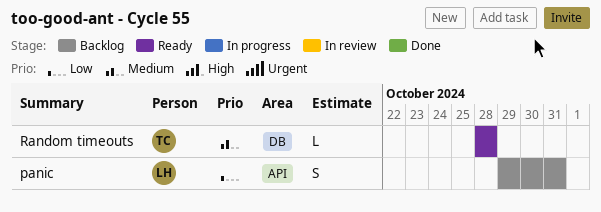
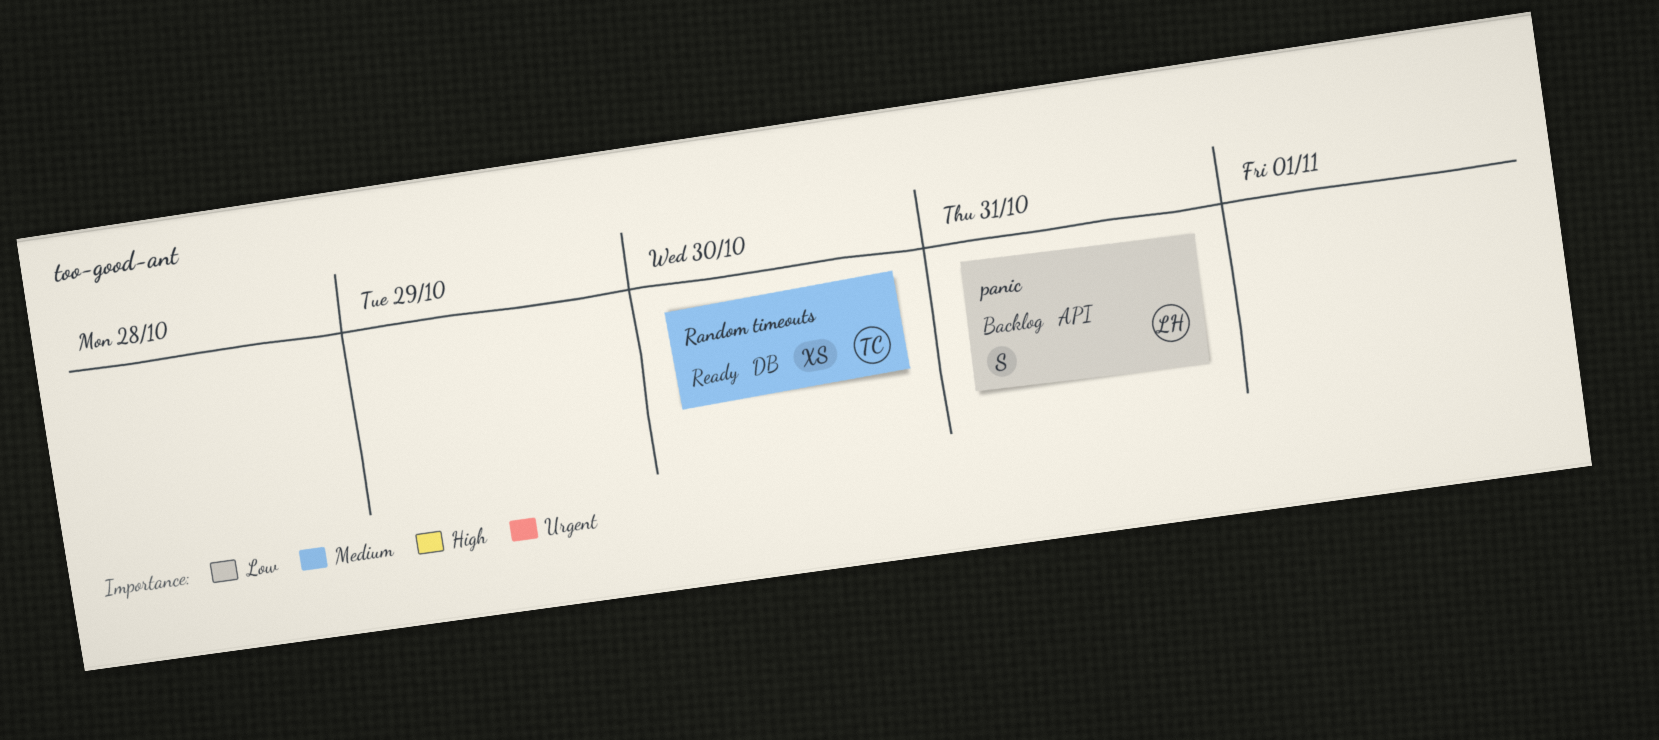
Random timeouts, estimate: L -> XS
Random timeouts, due: Oct 28 -> Oct 30

